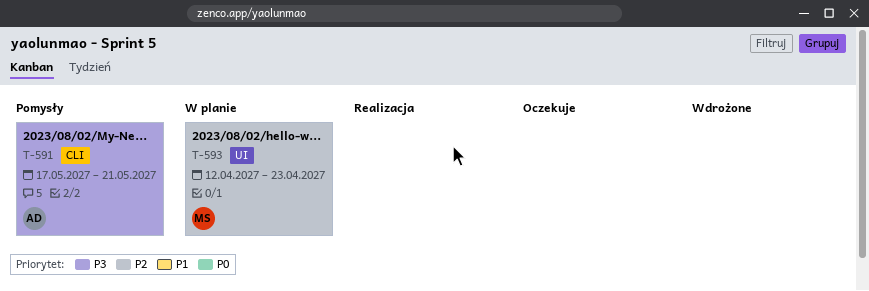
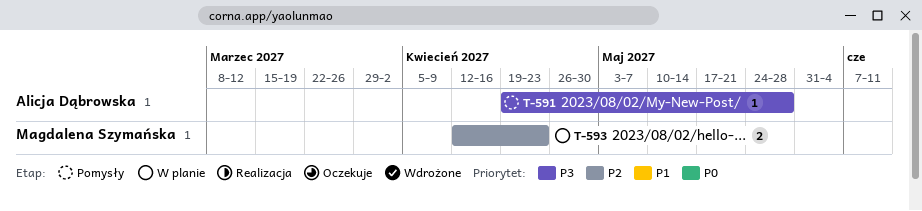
T-591, start: May 17 -> Apr 19
T-591, due: May 21 -> May 28

